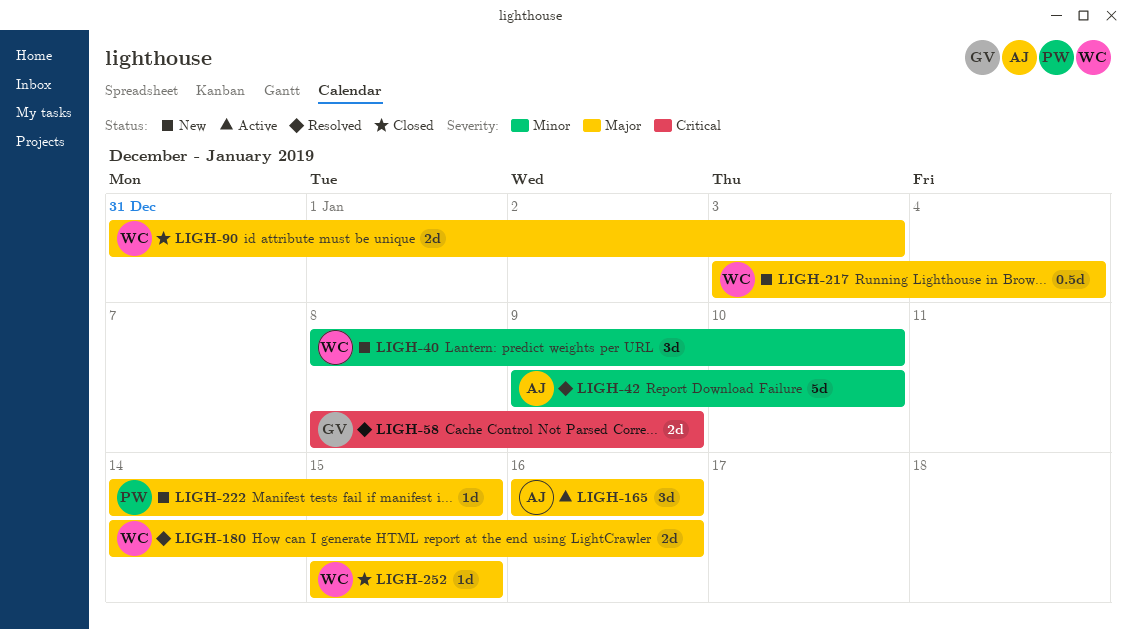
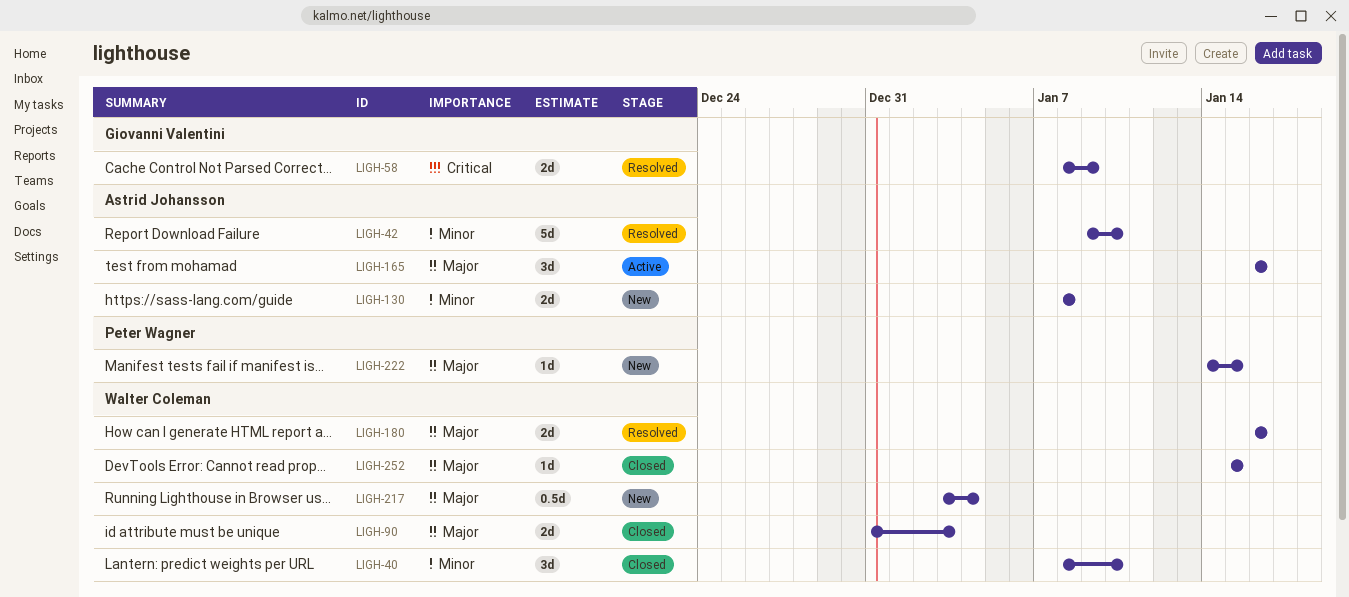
LIGH-40, status: New -> Closed
LIGH-130: none -> present
LIGH-180, start: Jan 14 -> Jan 16

